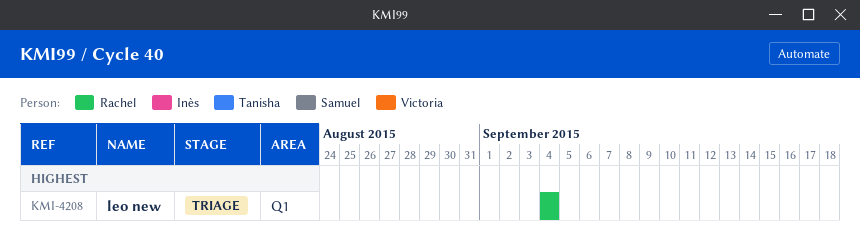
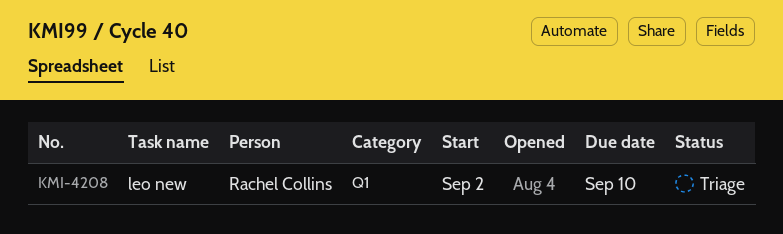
KMI-4208, start: Sep 4 -> Sep 2
KMI-4208, due: Sep 4 -> Sep 10

